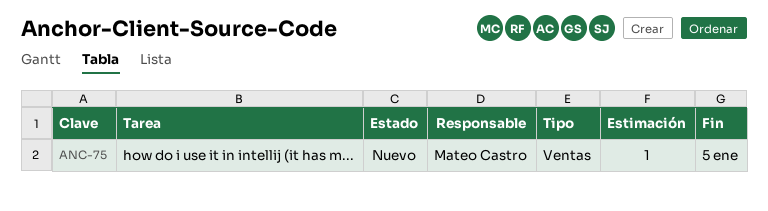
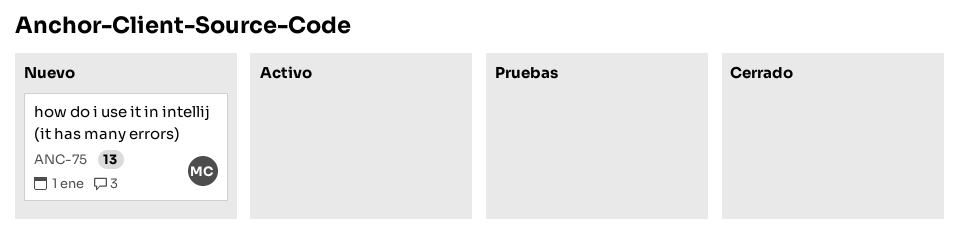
ANC-75, estimate: 1 -> 13
ANC-75, due: Jan 5 -> Jan 1

